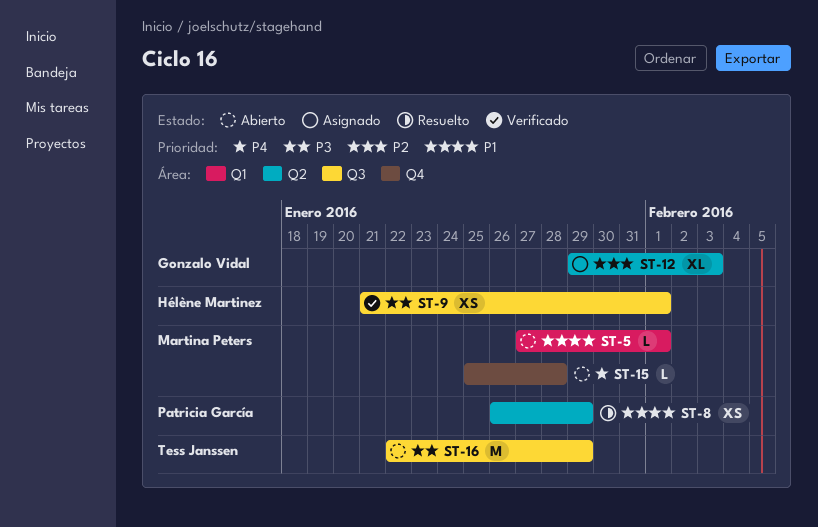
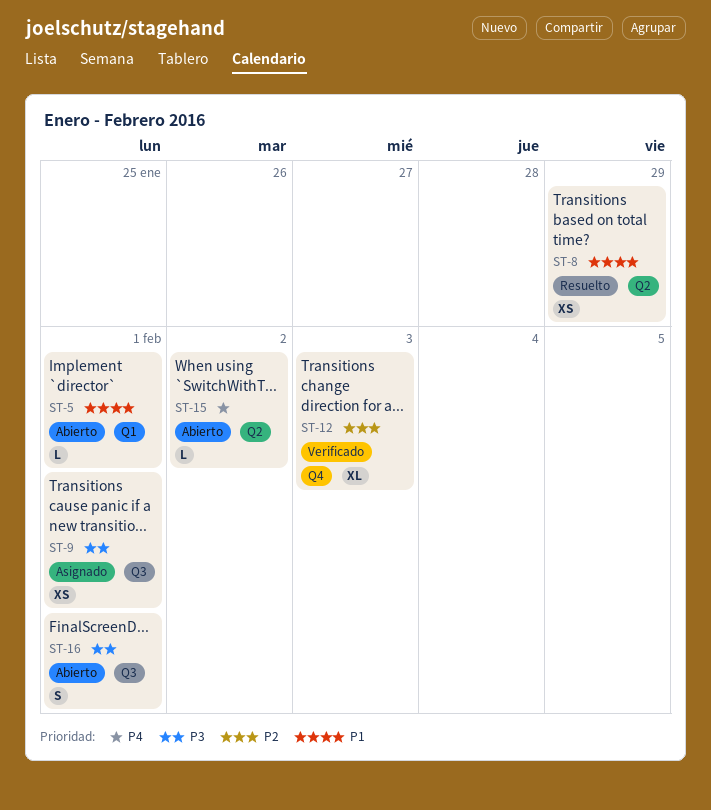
ST-9, status: Verificado -> Asignado
ST-12, status: Asignado -> Verificado
ST-12, label: Q2 -> Q4
ST-15, label: Q4 -> Q2
ST-15, due: Jan 28 -> Feb 2
ST-16, estimate: M -> S
ST-16, due: Jan 29 -> Feb 1

